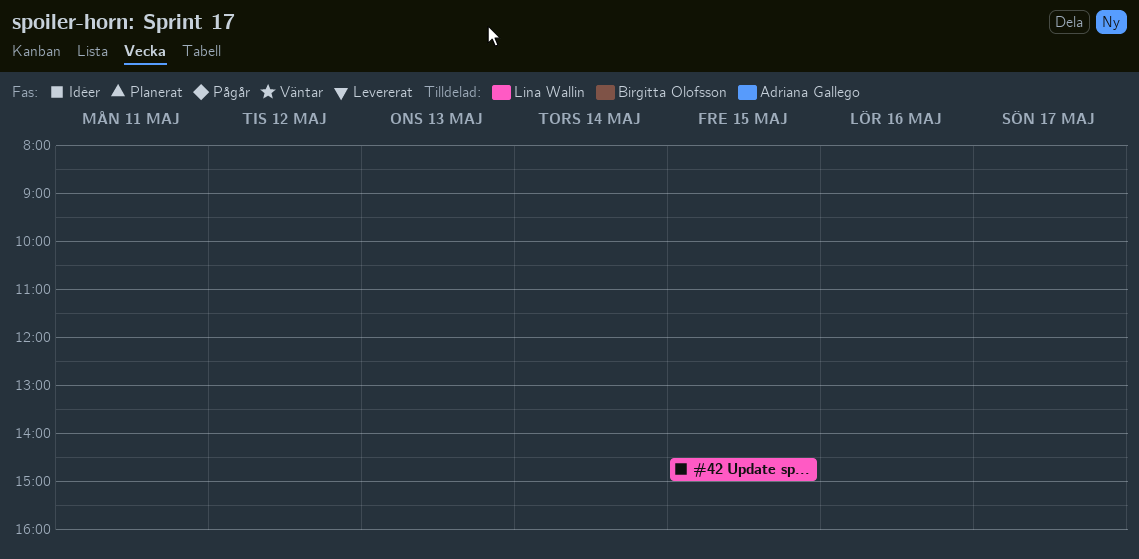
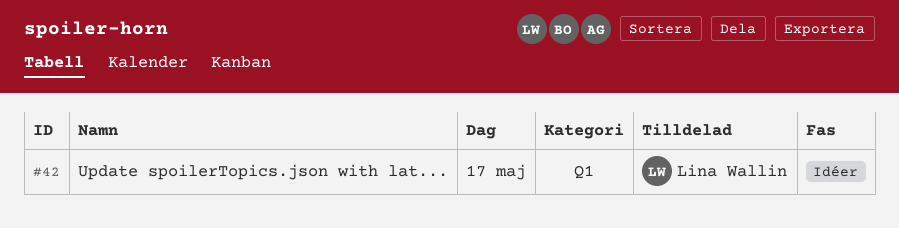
#42, day: May 15 -> May 17

